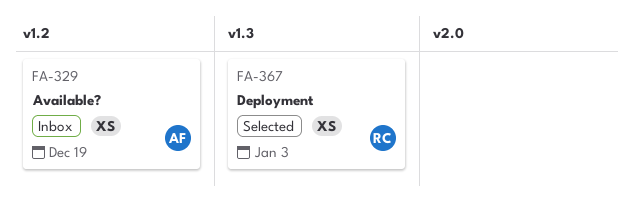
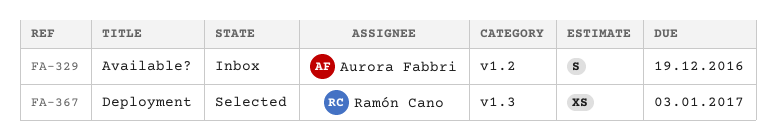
FA-329, estimate: XS -> S

